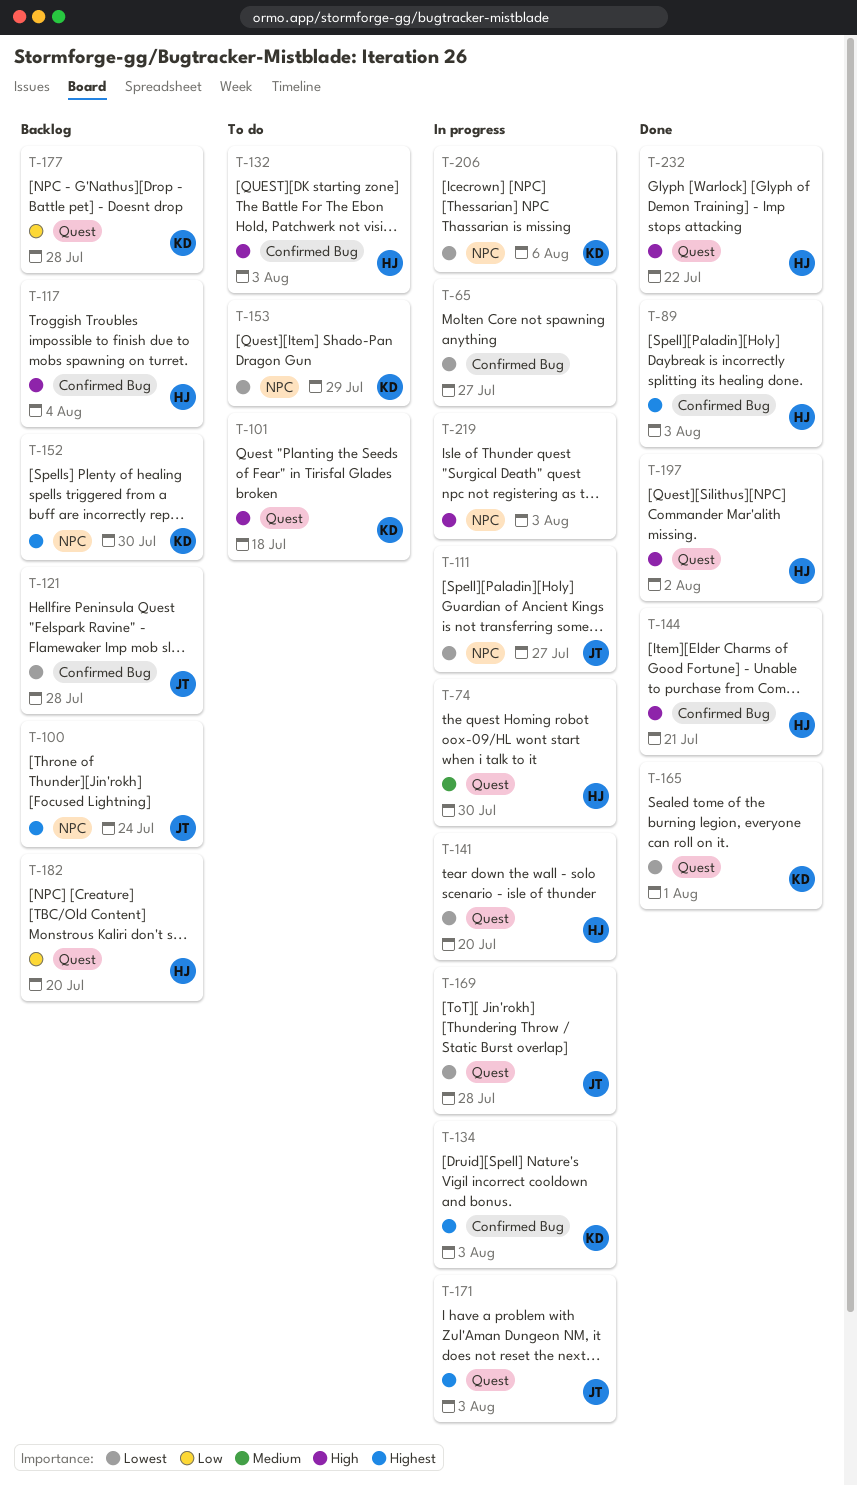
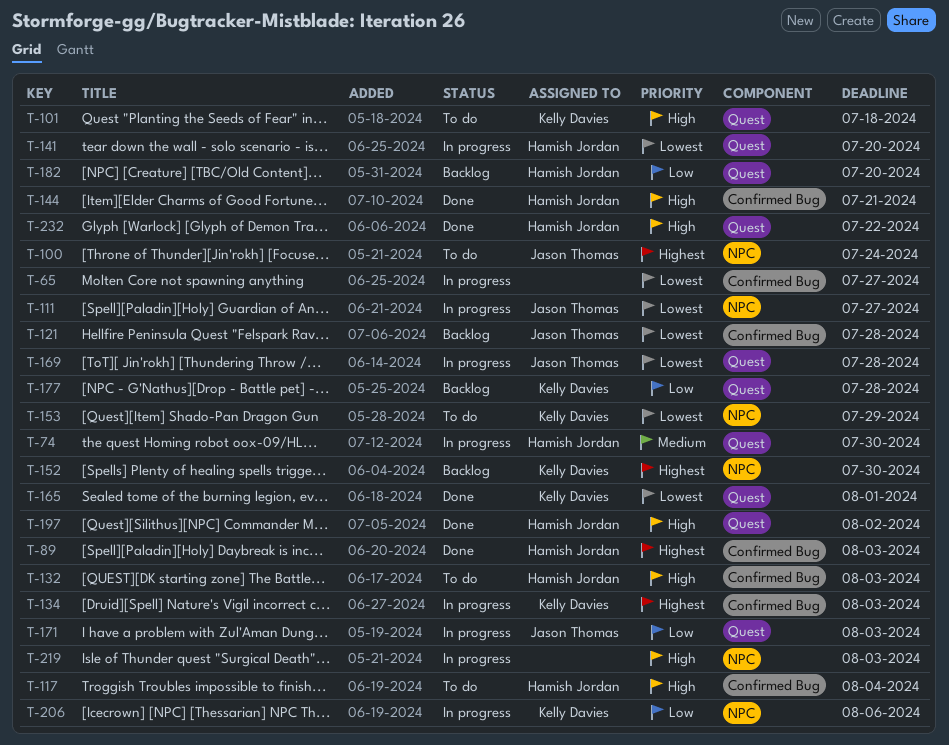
T-100, status: Backlog -> To do
T-117, status: Backlog -> To do
T-171, priority: Highest -> Low
T-206, priority: Lowest -> Low

